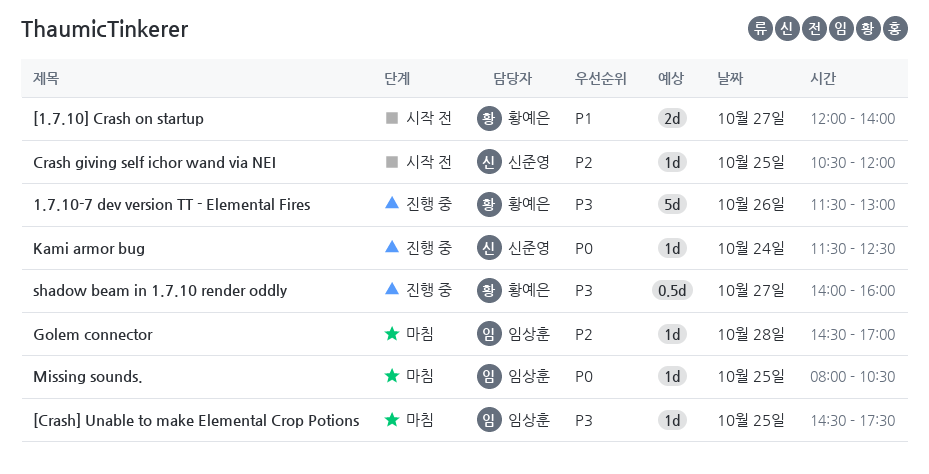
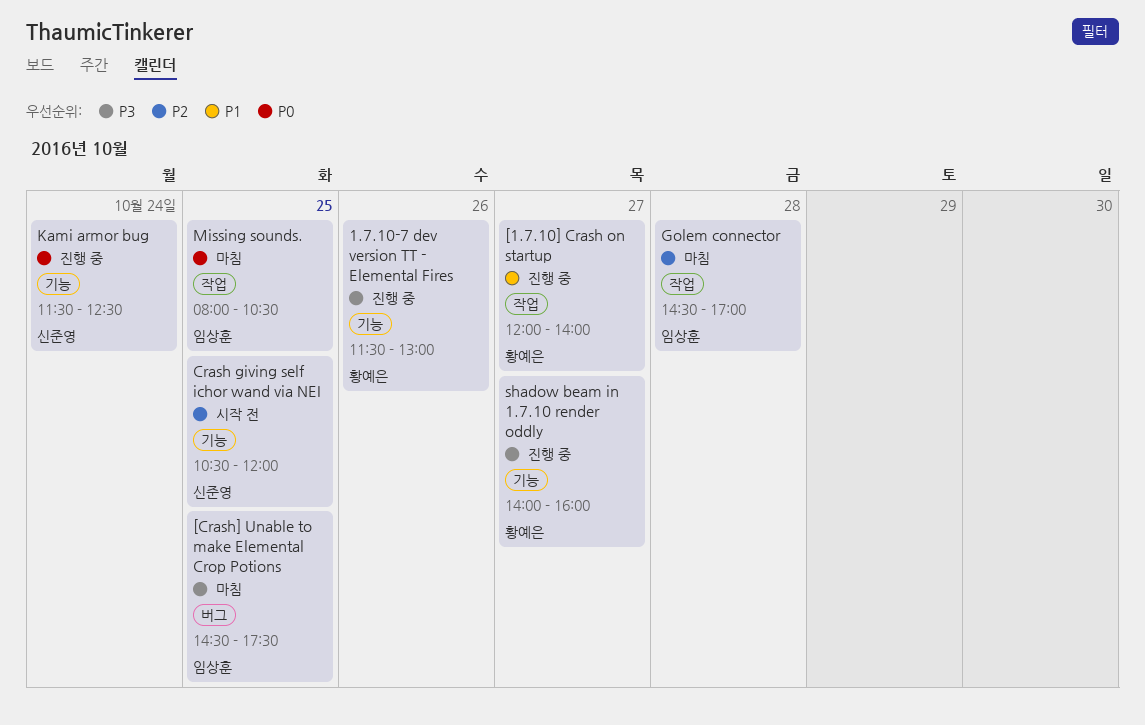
[1.7.10] Crash on startup, status: 시작 전 -> 진행 중

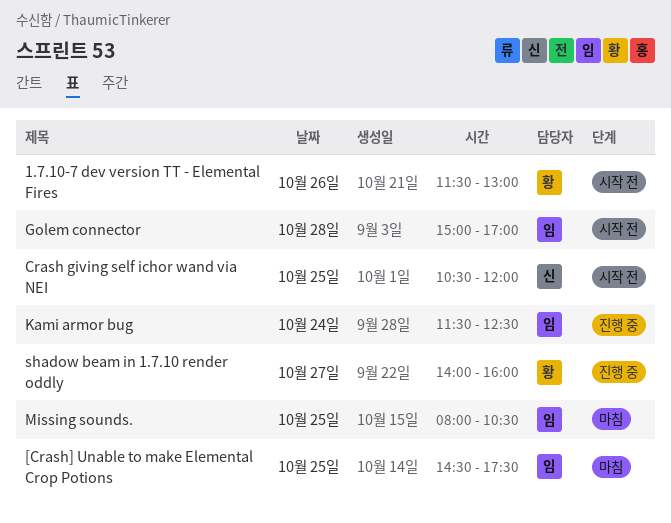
1.7.10-7 dev version TT - Elemental Fires, status: 진행 중 -> 시작 전
[1.7.10] Crash on startup: present -> none
Golem connector, status: 마침 -> 시작 전
Golem connector, begins: 14:30 -> 15:00
Kami armor bug, owner: 신준영 -> 임상훈

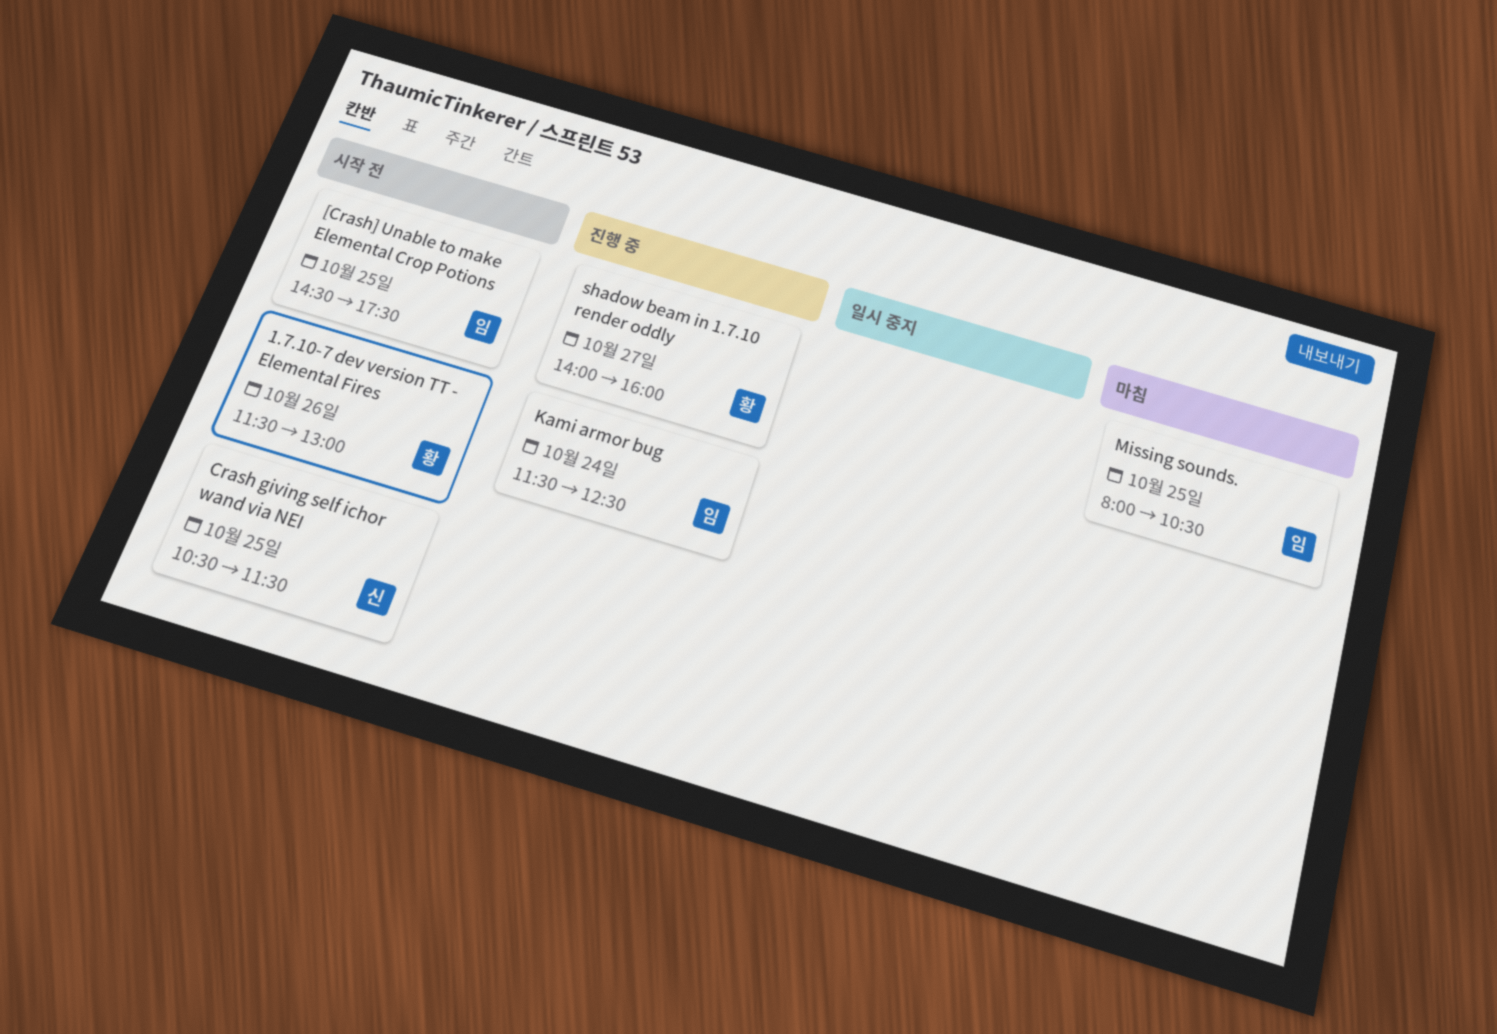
[Crash] Unable to make Elemental Crop Potions, status: 마침 -> 시작 전
Crash giving self ichor wand via NEI, ends: 12:00 -> 11:30
Golem connector: present -> none

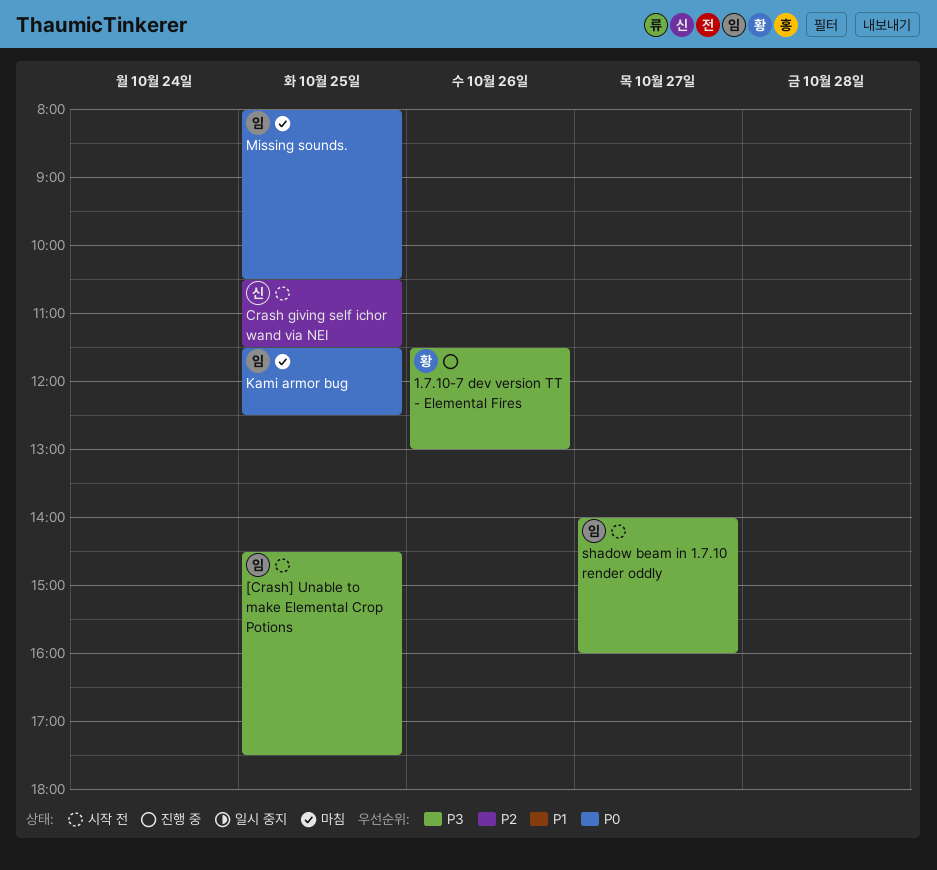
1.7.10-7 dev version TT - Elemental Fires, status: 시작 전 -> 진행 중
Kami armor bug, status: 진행 중 -> 마침
Kami armor bug, day: Oct 24 -> Oct 25
shadow beam in 1.7.10 render oddly, status: 진행 중 -> 시작 전
shadow beam in 1.7.10 render oddly, owner: 황 -> 임

